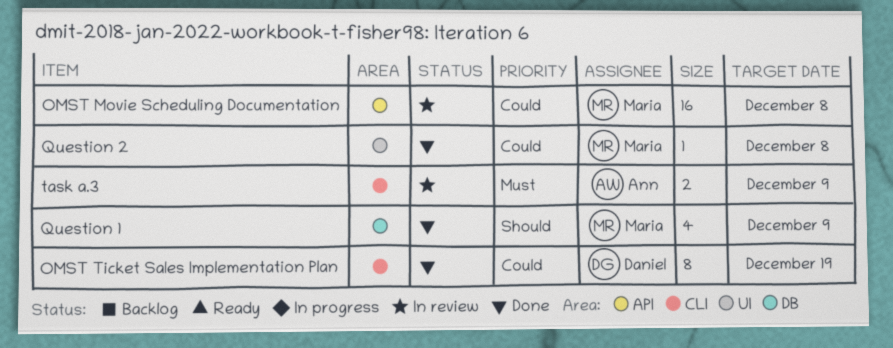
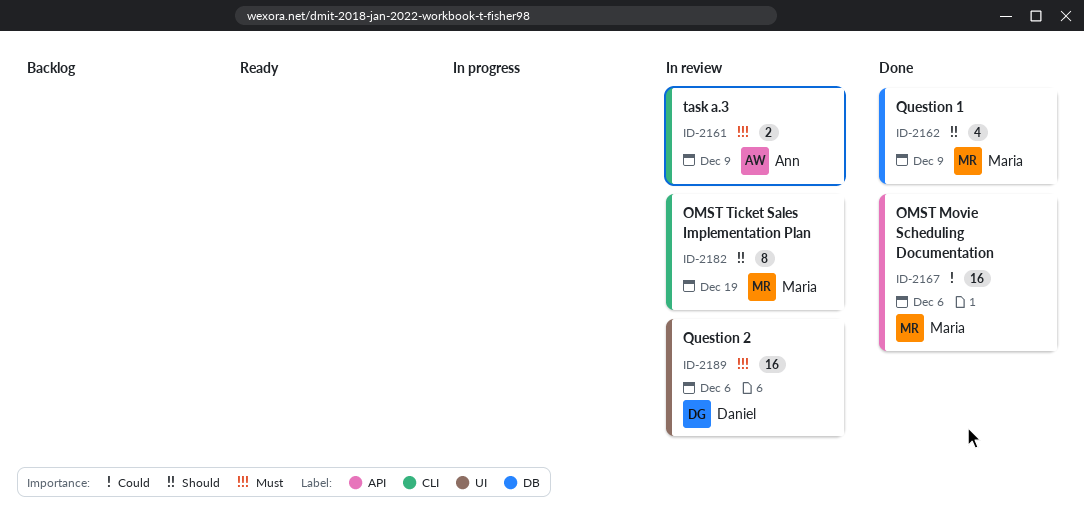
OMST Movie Scheduling Documentation, status: In review -> Done
OMST Movie Scheduling Documentation, due: Dec 8 -> Dec 6
OMST Ticket Sales Implementation Plan, status: Done -> In review
OMST Ticket Sales Implementation Plan, owner: Daniel -> Maria
OMST Ticket Sales Implementation Plan, priority: Could -> Should
Question 2, status: Done -> In review
Question 2, owner: Maria -> Daniel
Question 2, priority: Could -> Must
Question 2, estimate: 1 -> 16
Question 2, due: Dec 8 -> Dec 6

